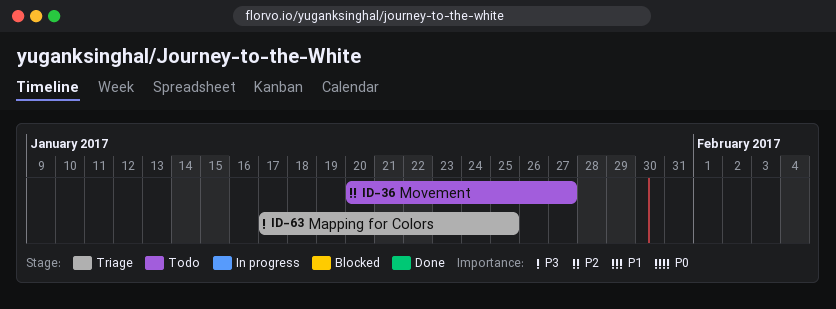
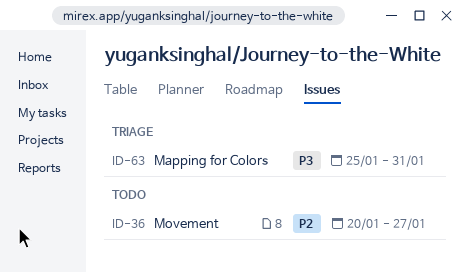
ID-63, start: Jan 17 -> Jan 25
ID-63, due: Jan 25 -> Jan 31

